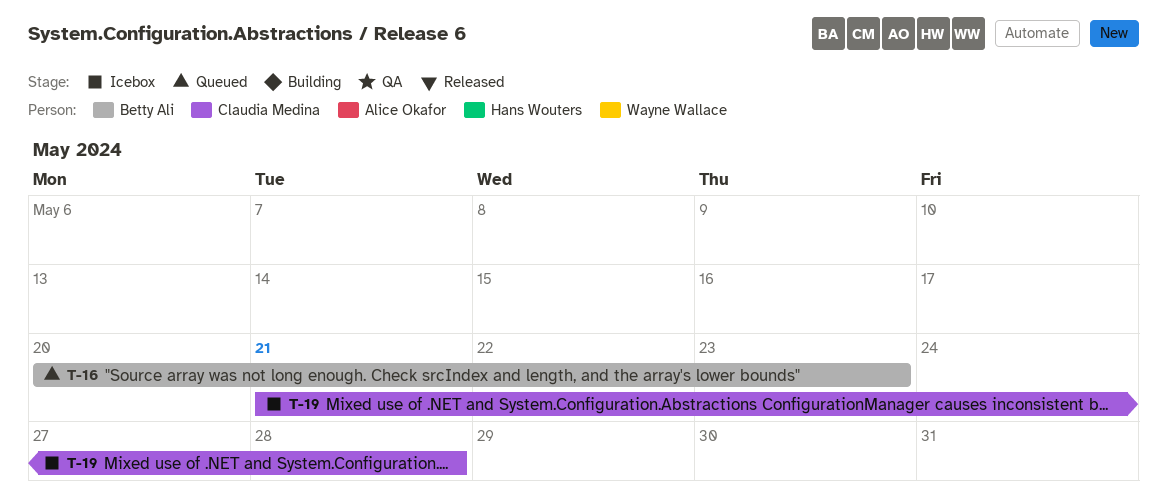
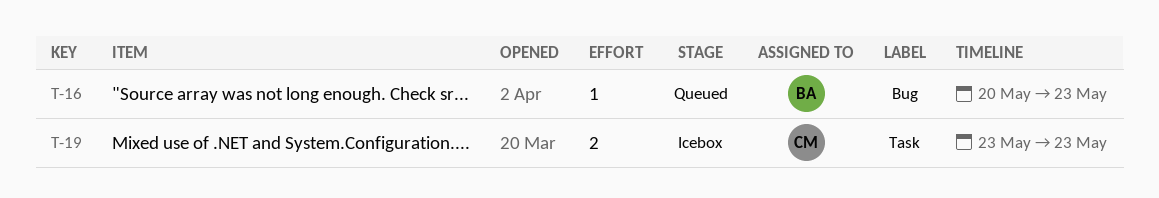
T-19, start: May 21 -> May 23
T-19, due: May 28 -> May 23

